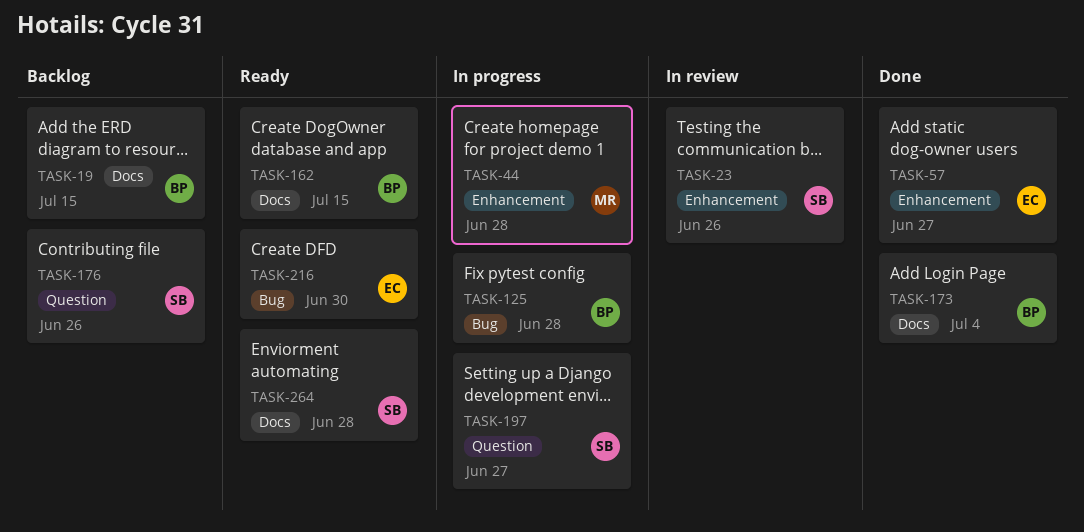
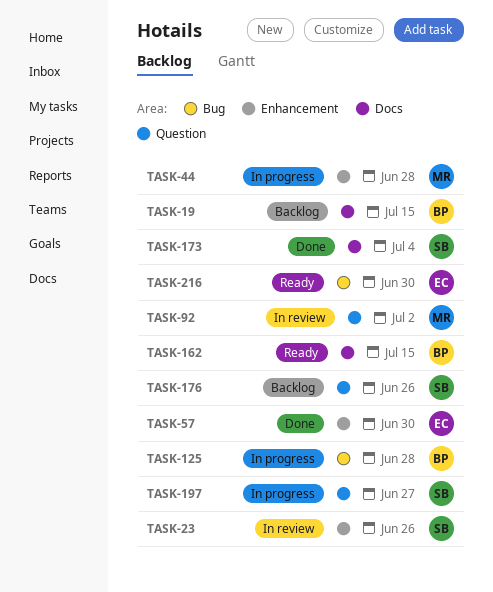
TASK-57, due: Jun 27 -> Jun 30
TASK-92: none -> present
TASK-173, owner: BP -> SB
TASK-264: present -> none

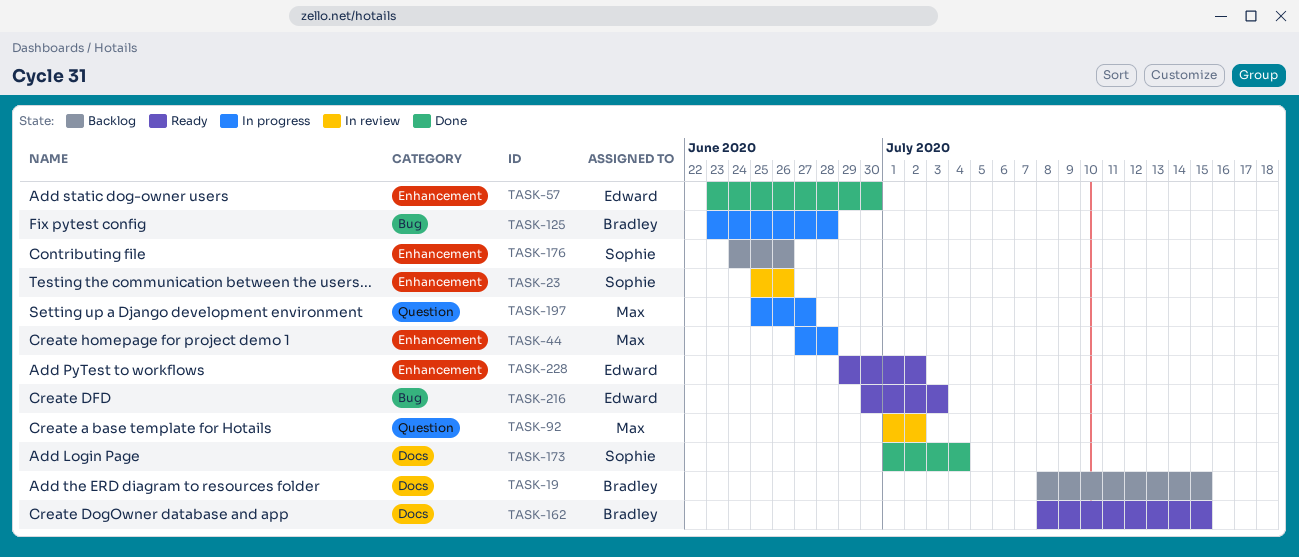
TASK-176, label: Question -> Enhancement
TASK-197, owner: Sophie -> Max
TASK-216, due: Jun 30 -> Jul 3
TASK-228: none -> present

